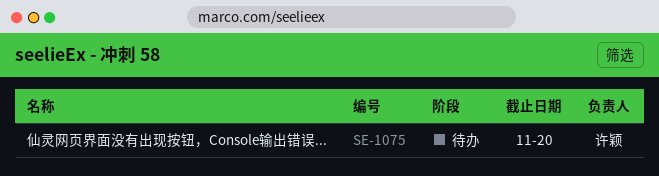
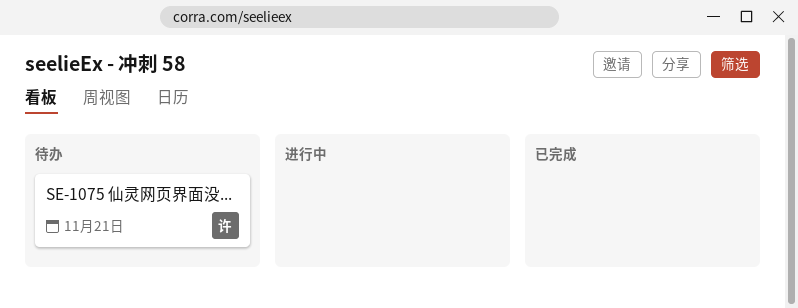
SE-1075, due: Nov 20 -> Nov 21

